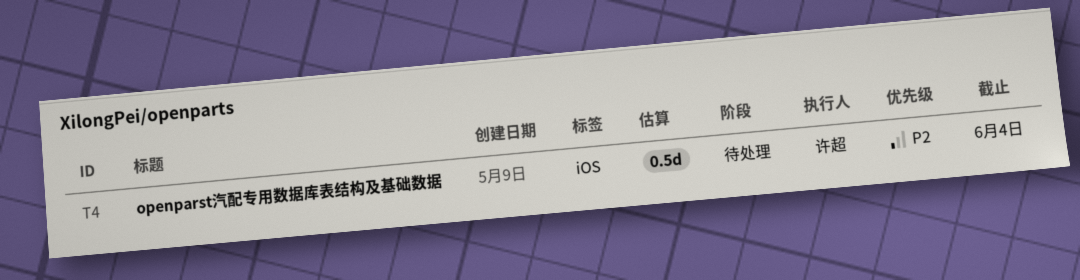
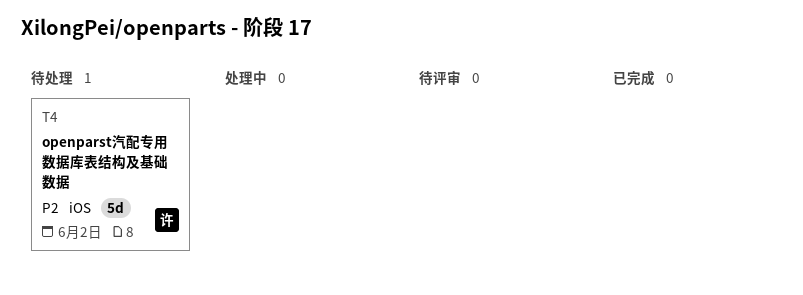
T4, estimate: 0.5d -> 5d
T4, due: Jun 4 -> Jun 2

